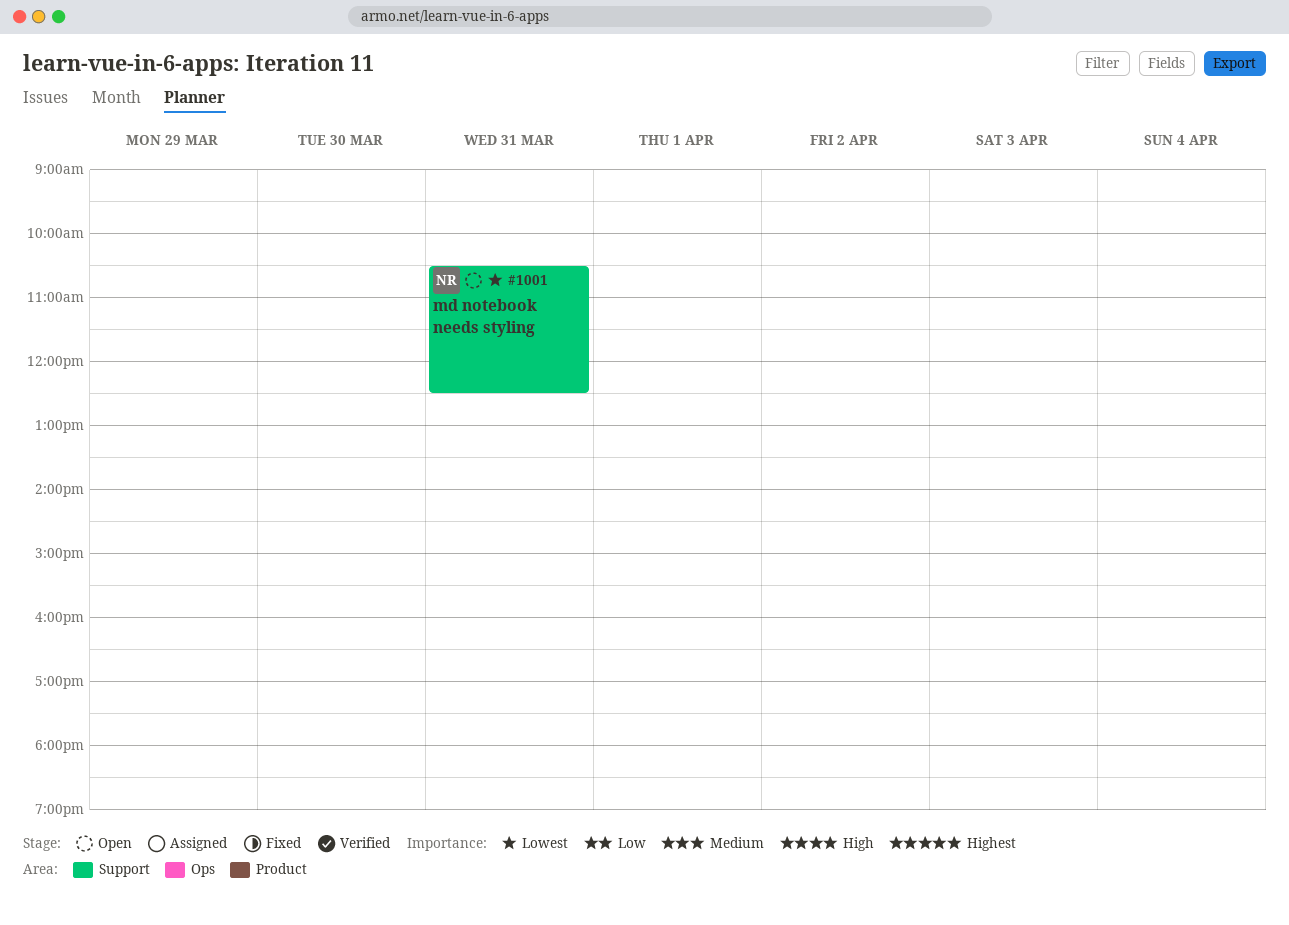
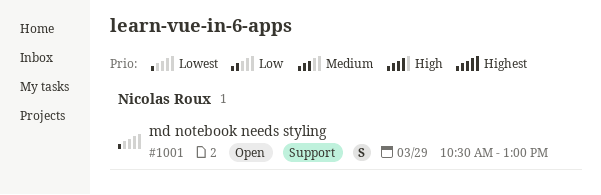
#1001, day: Mar 31 -> Mar 29
#1001, ends: 12:30 -> 13:00

